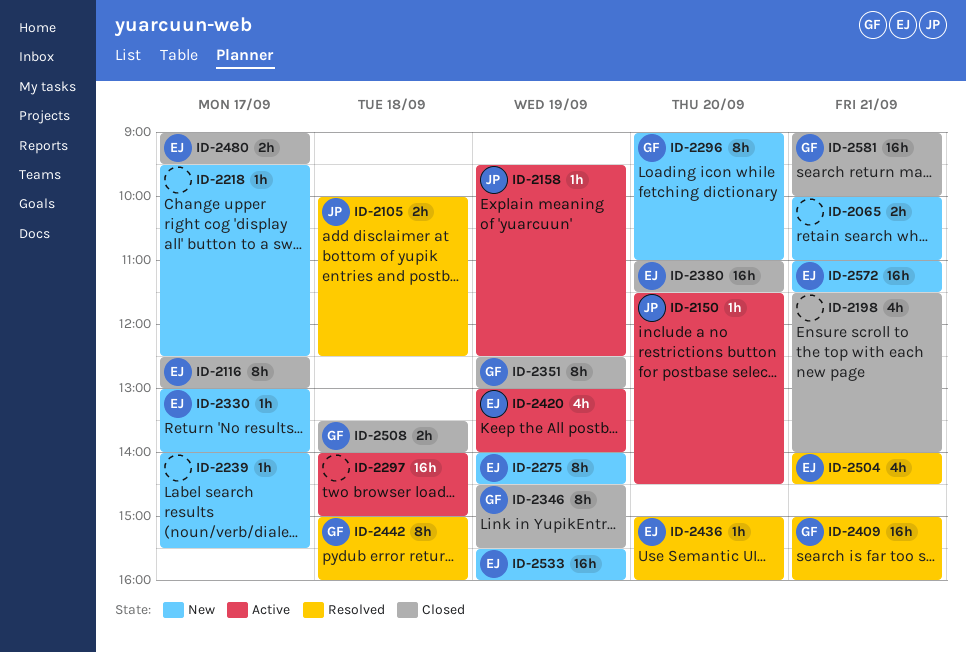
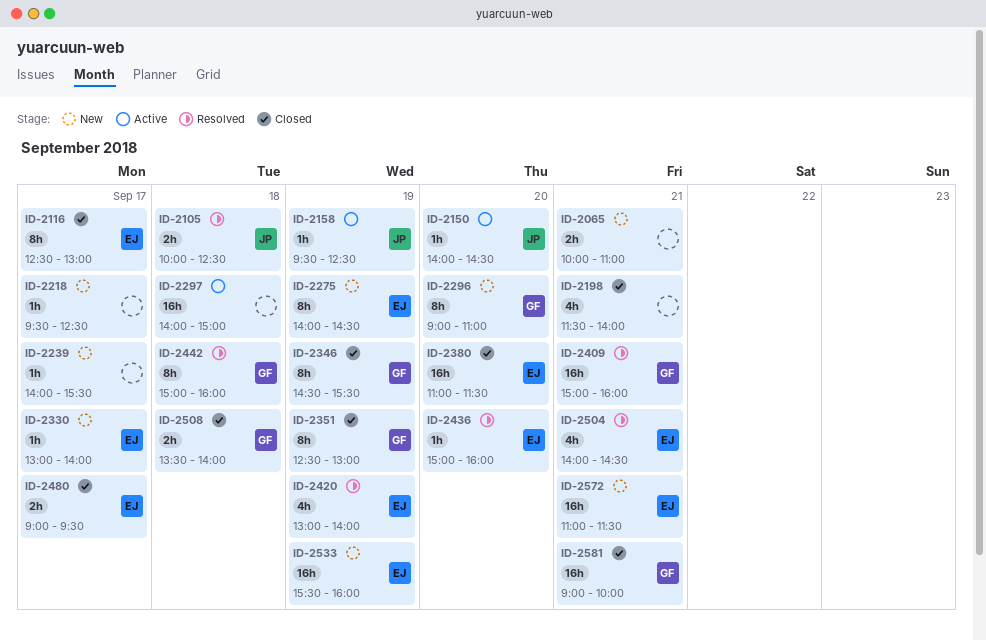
ID-2150, begins: 11:30 -> 14:00
ID-2420, status: Active -> Resolved

